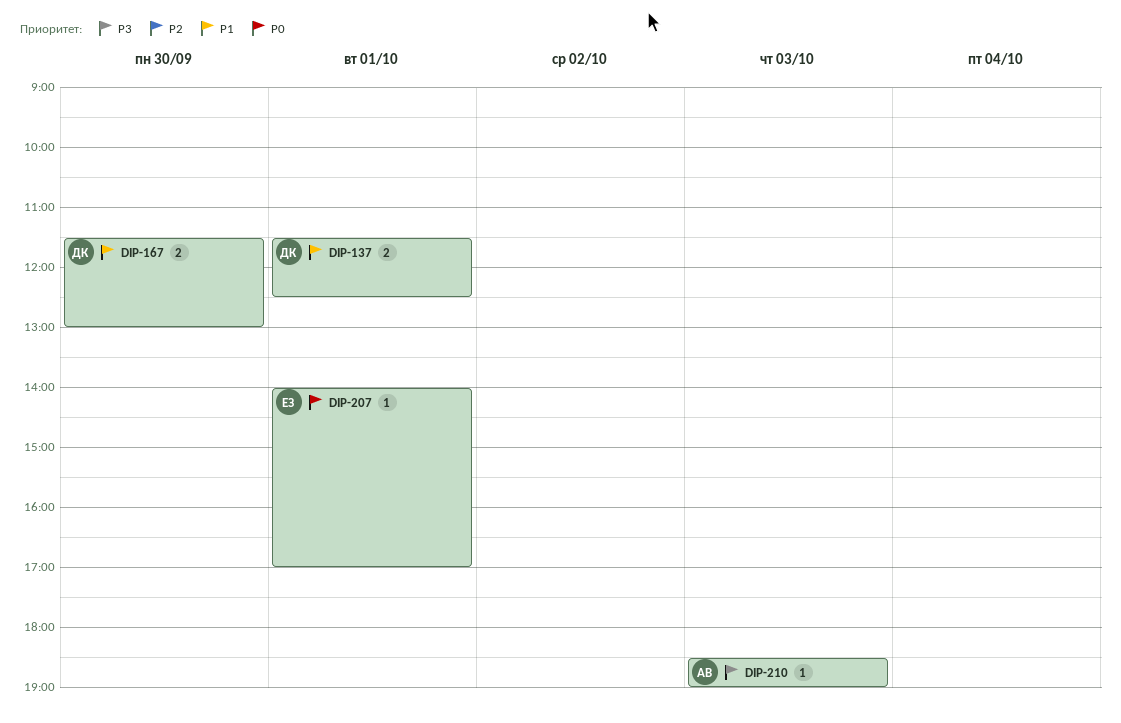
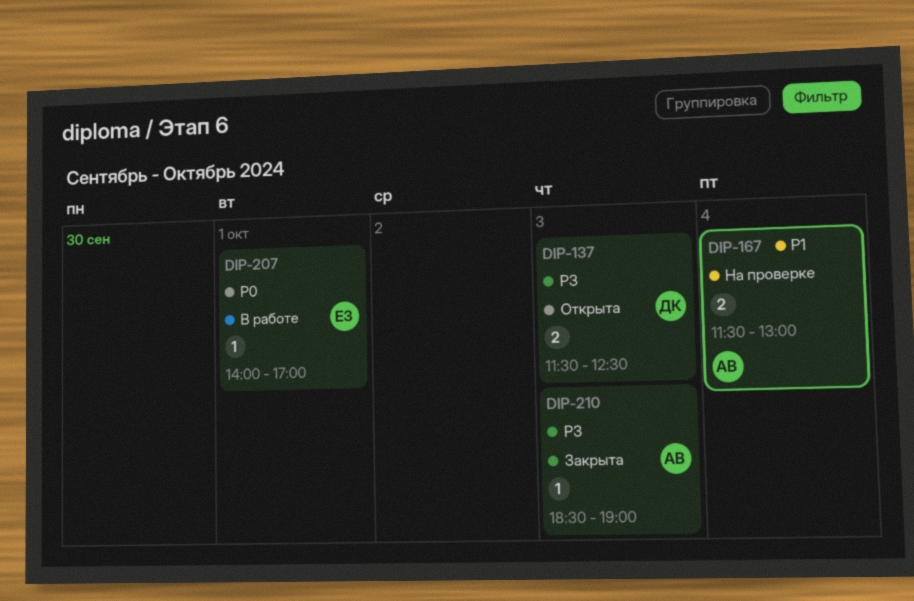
DIP-137, priority: P1 -> P3
DIP-137, day: Oct 1 -> Oct 3
DIP-167, owner: ДК -> АВ
DIP-167, day: Sep 30 -> Oct 4

